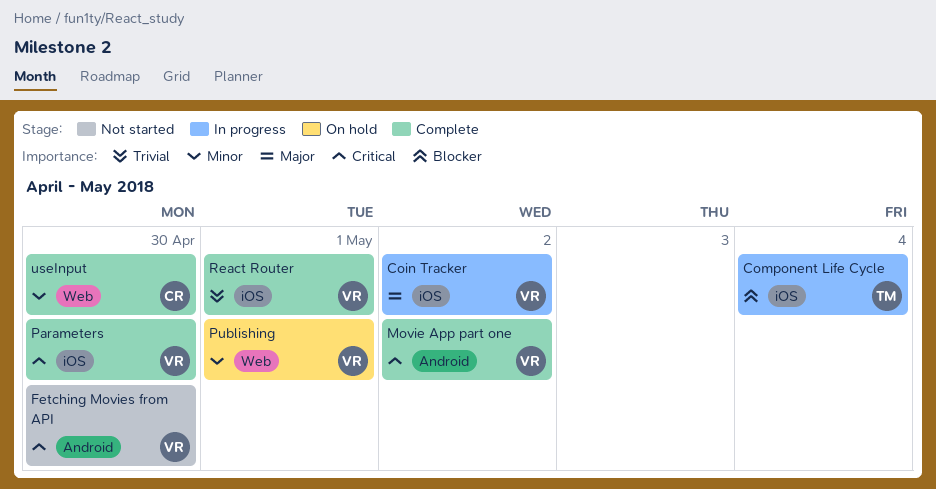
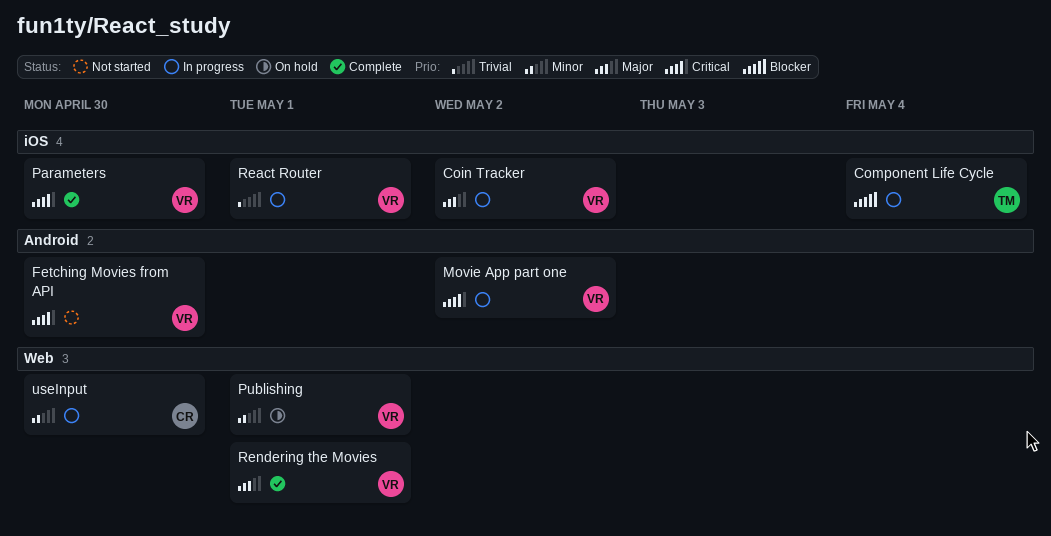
Movie App part one, status: Complete -> In progress
React Router, status: Complete -> In progress
Rendering the Movies: none -> present
useInput, status: Complete -> In progress

